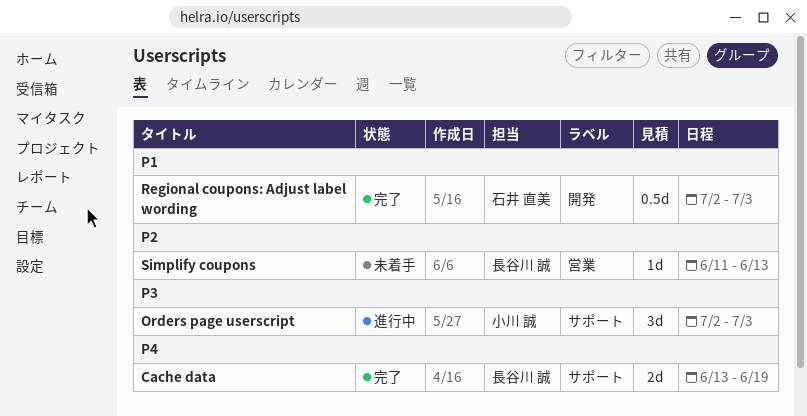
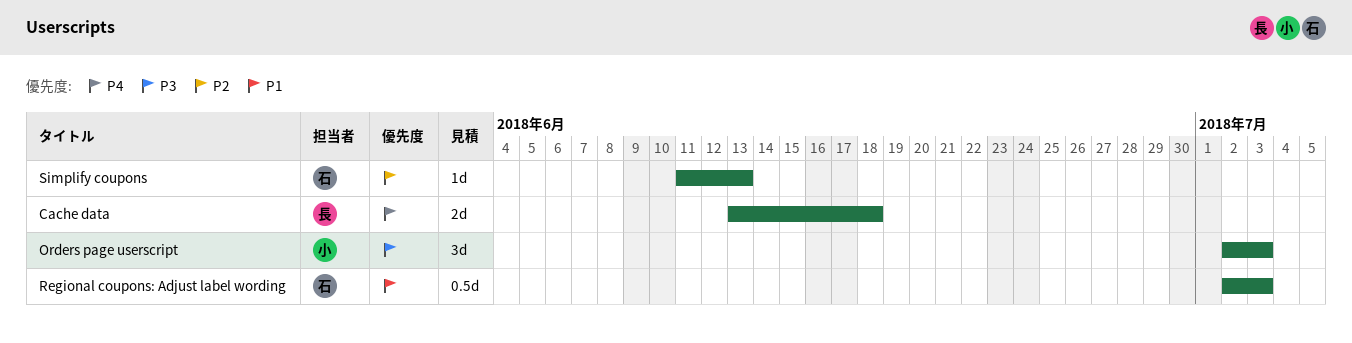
Cache data, due: Jun 19 -> Jun 18
Simplify coupons, owner: 長谷川 誠 -> 石井 直美

